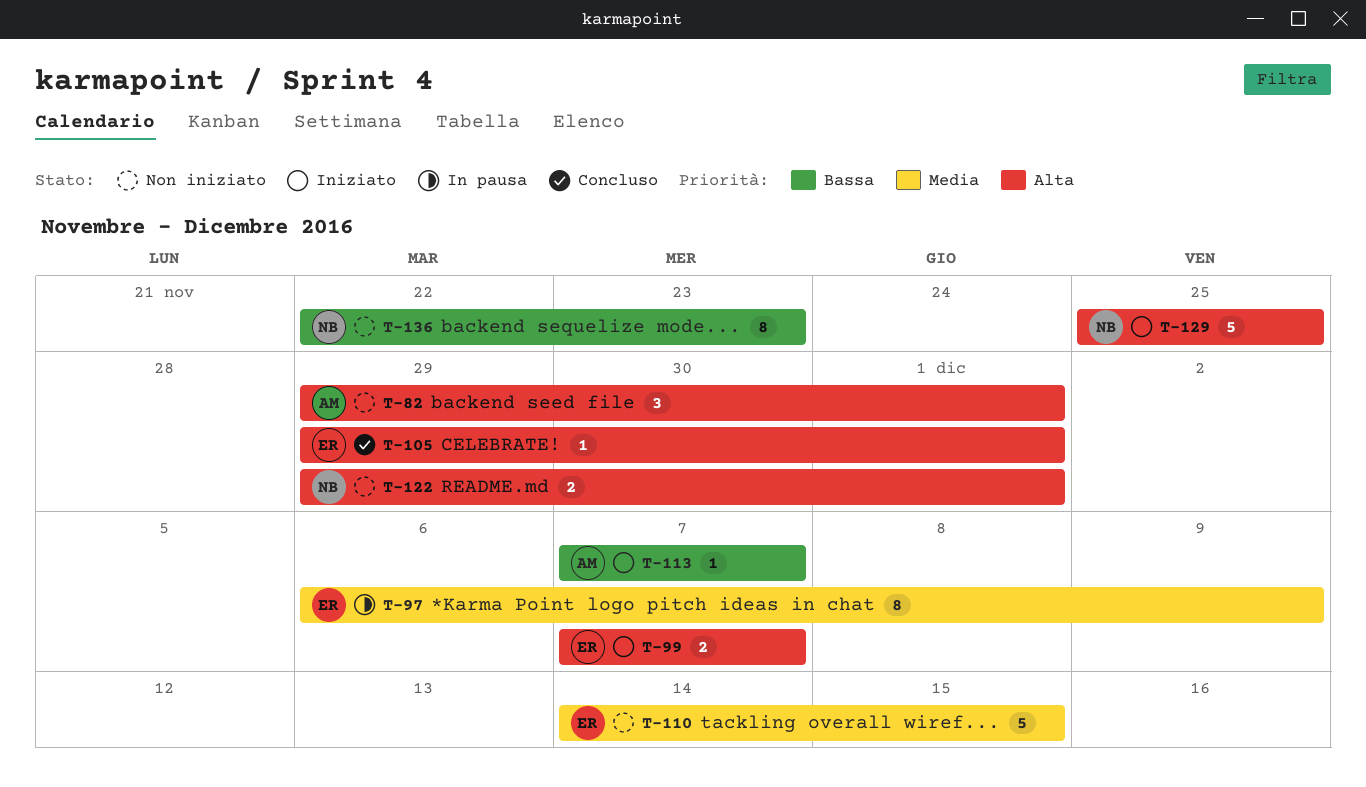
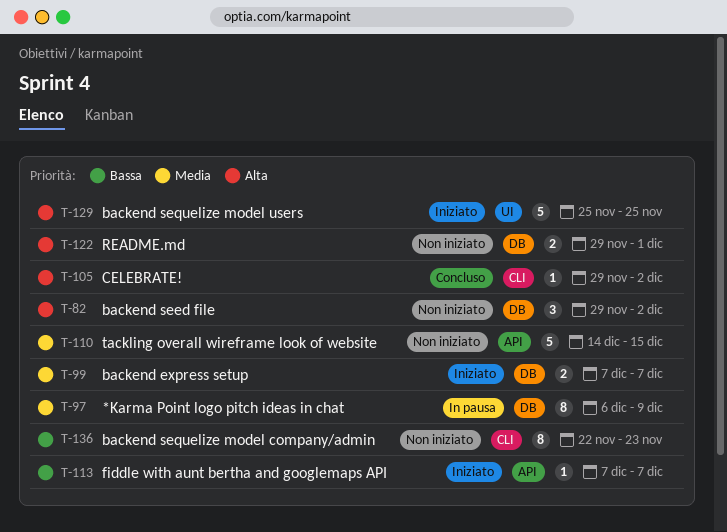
T-82, due: Dec 1 -> Dec 2
T-99, priority: Alta -> Media
T-105, due: Dec 1 -> Dec 2

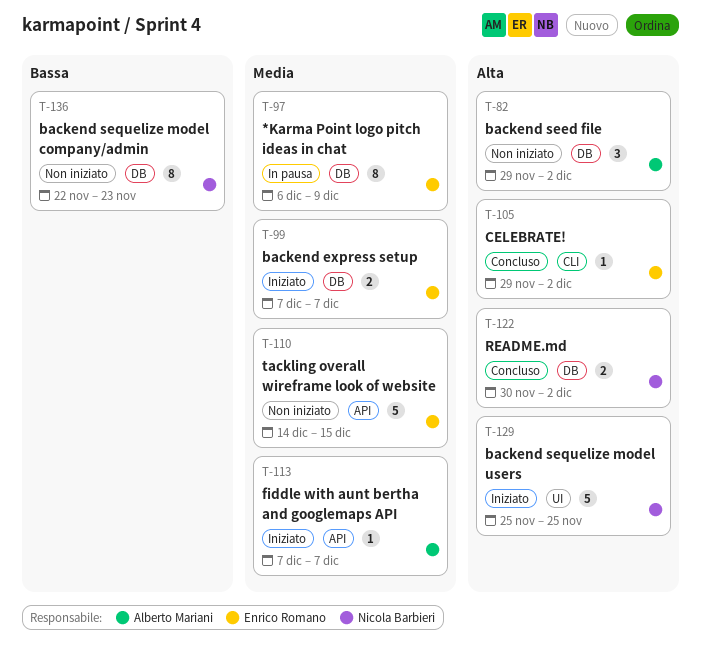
T-113, priority: Bassa -> Media
T-122, status: Non iniziato -> Concluso
T-122, start: Nov 29 -> Nov 30
T-122, due: Dec 1 -> Dec 2
T-136, label: CLI -> DB

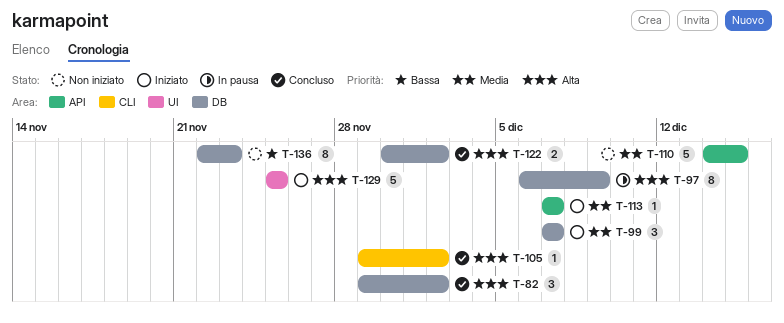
T-82, status: Non iniziato -> Concluso
T-97, priority: Media -> Alta
T-99, estimate: 2 -> 3

